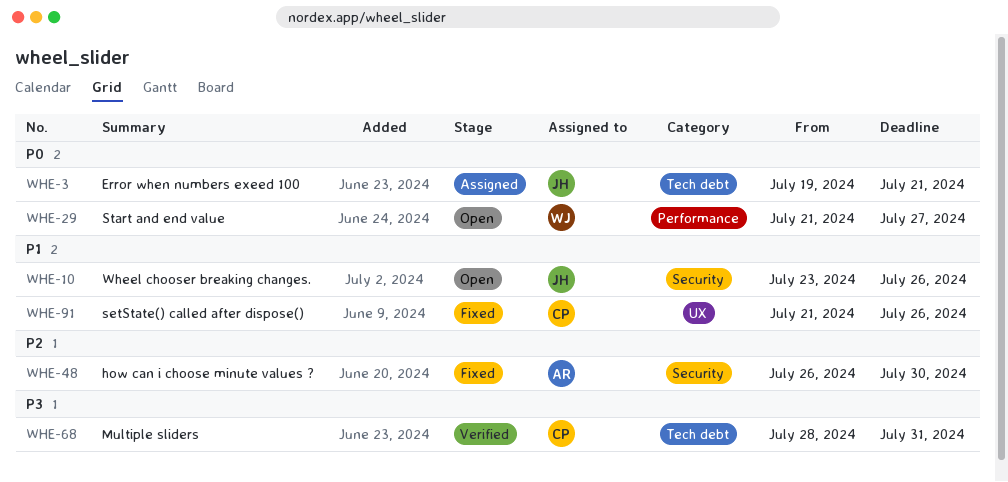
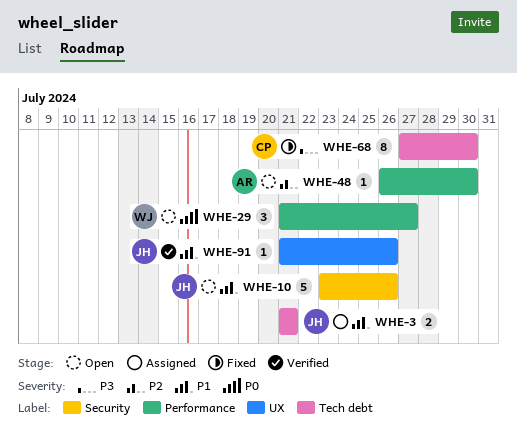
WHE-3, priority: P0 -> P1
WHE-3, start: Jul 19 -> Jul 21
WHE-48, status: Fixed -> Open
WHE-48, label: Security -> Performance
WHE-68, status: Verified -> Fixed
WHE-68, start: Jul 28 -> Jul 27
WHE-68, due: Jul 31 -> Jul 30
WHE-91, status: Fixed -> Verified
WHE-91, owner: CP -> JH

